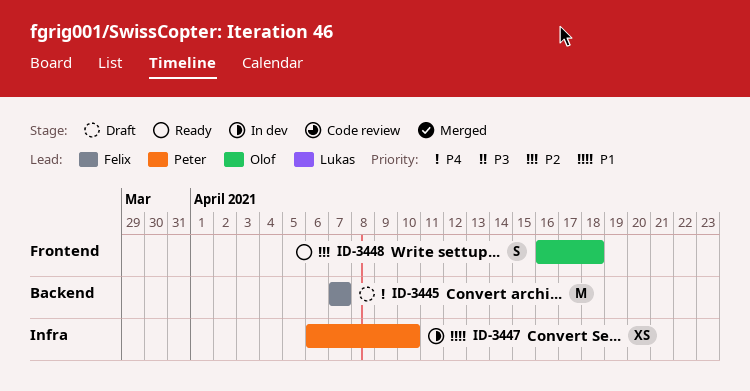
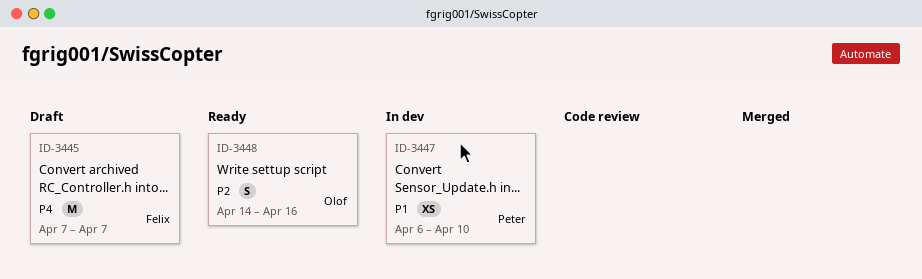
ID-3448, start: Apr 16 -> Apr 14
ID-3448, due: Apr 18 -> Apr 16

